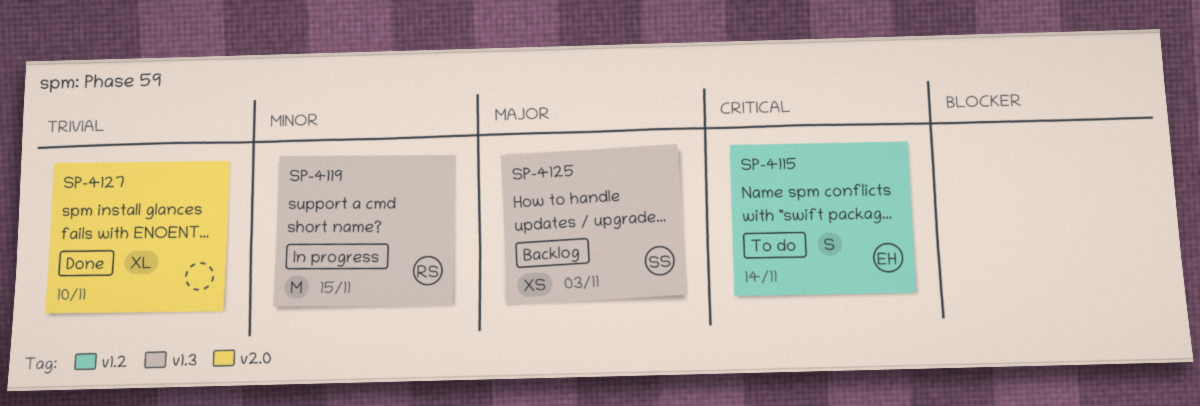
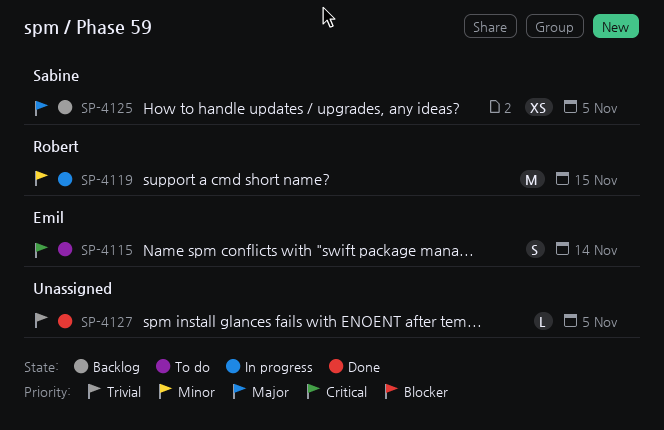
SP-4125, due: Nov 3 -> Nov 5
SP-4127, estimate: XL -> L
SP-4127, due: Nov 10 -> Nov 5

